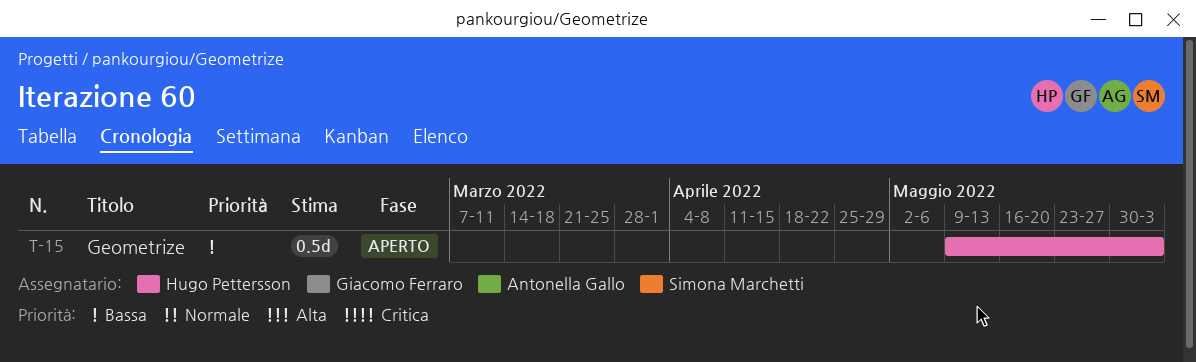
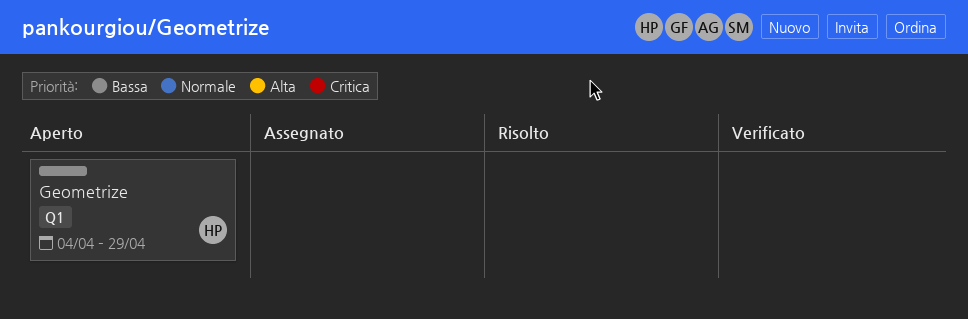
Geometrize, start: May 9 -> Apr 4
Geometrize, due: Jun 3 -> Apr 29

